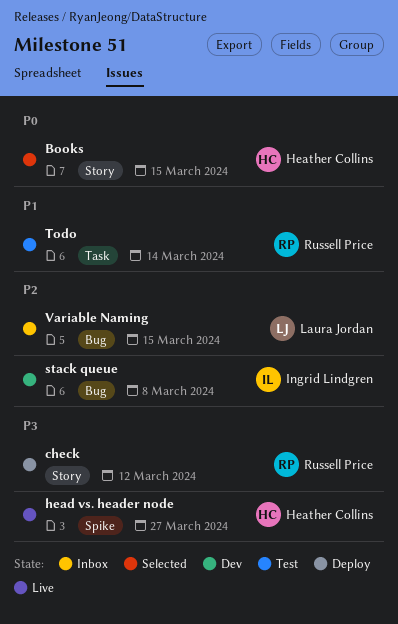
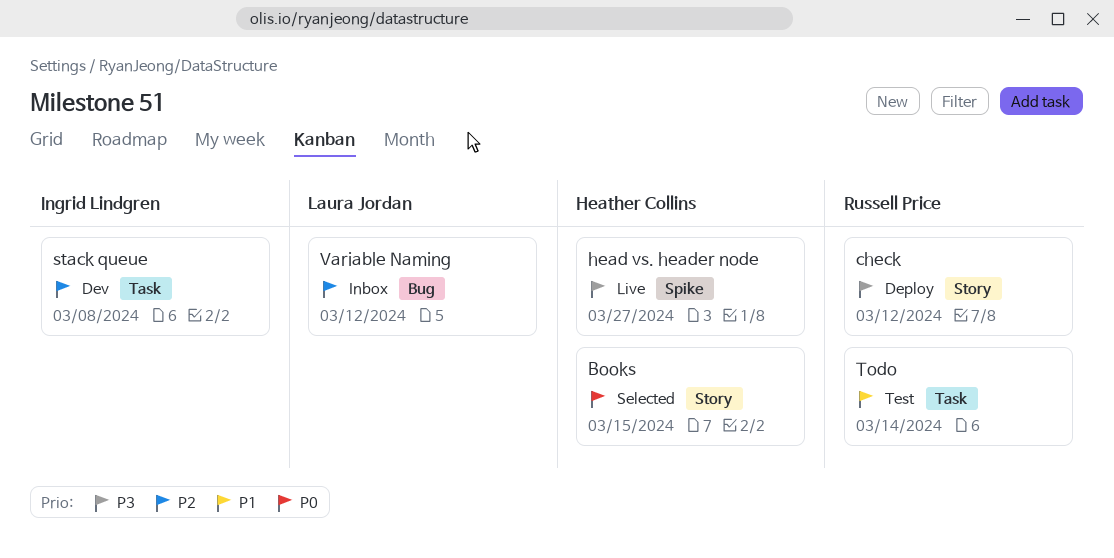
stack queue, label: Bug -> Task
Variable Naming, due: Mar 15 -> Mar 12

